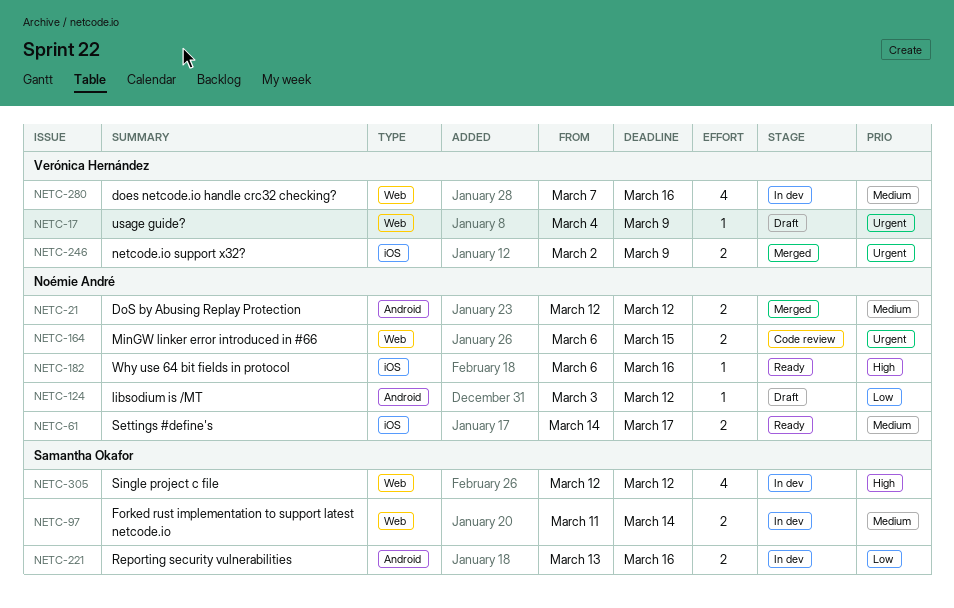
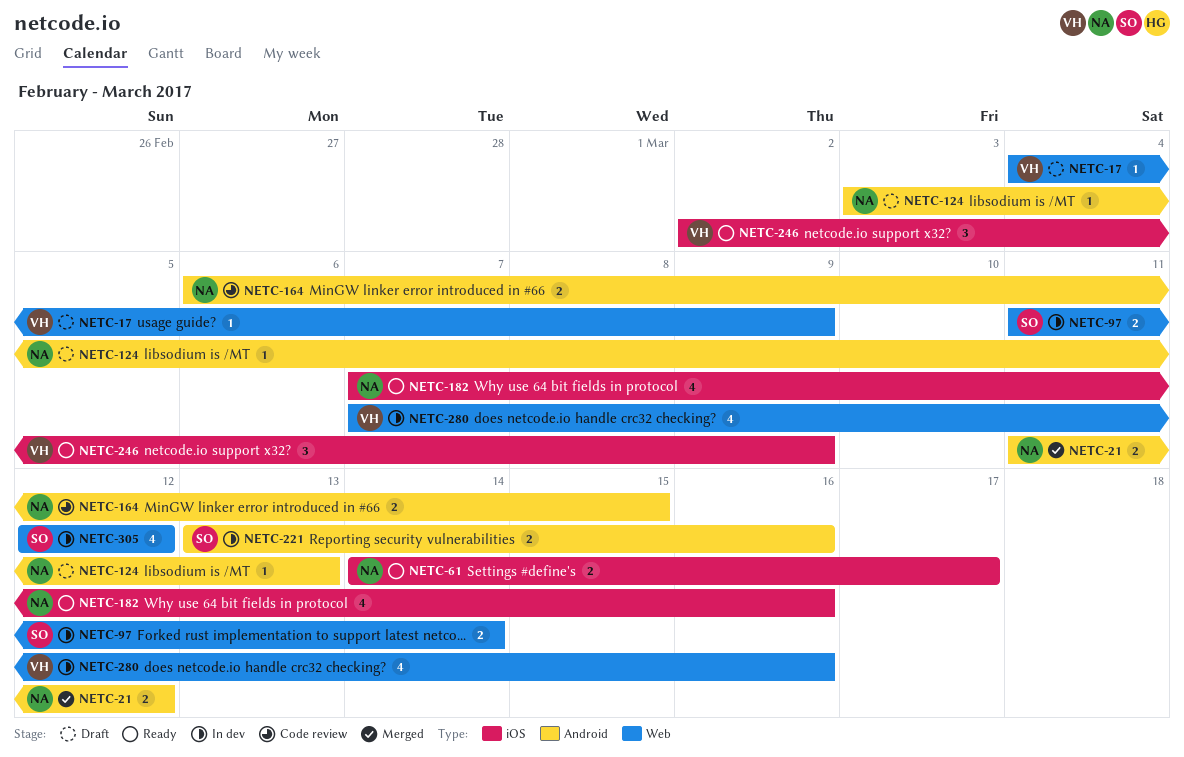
NETC-21, start: Mar 12 -> Mar 11
NETC-124, due: Mar 12 -> Mar 13
NETC-164, label: Web -> Android
NETC-182, estimate: 1 -> 4
NETC-182, start: Mar 6 -> Mar 7
NETC-246, status: Merged -> Ready
NETC-246, estimate: 2 -> 3

